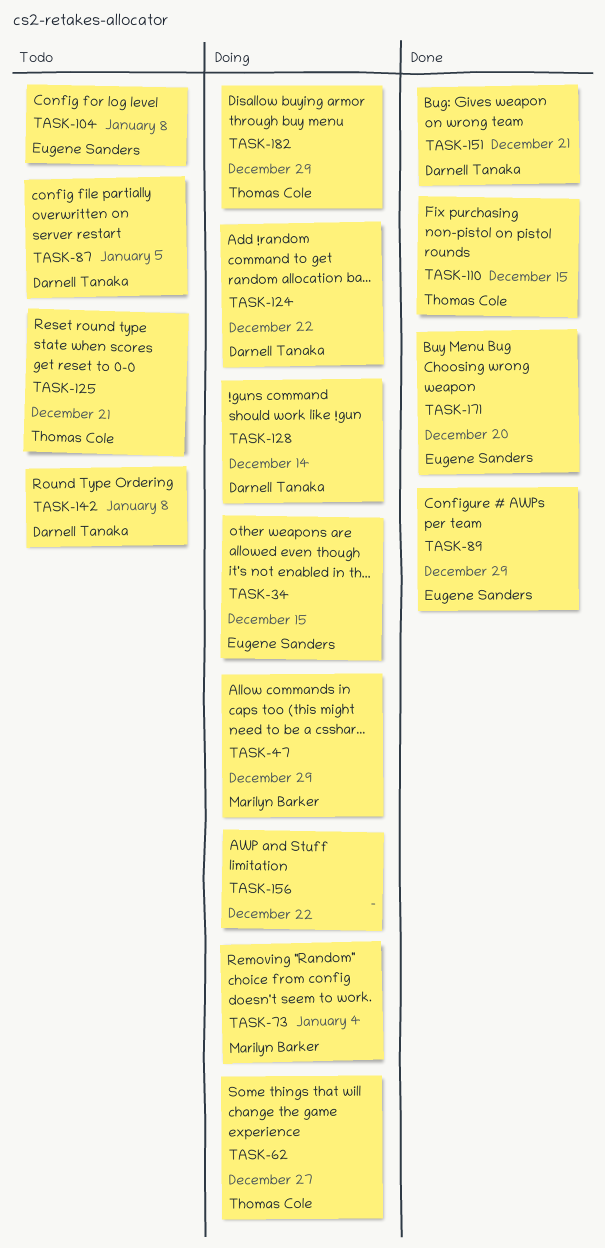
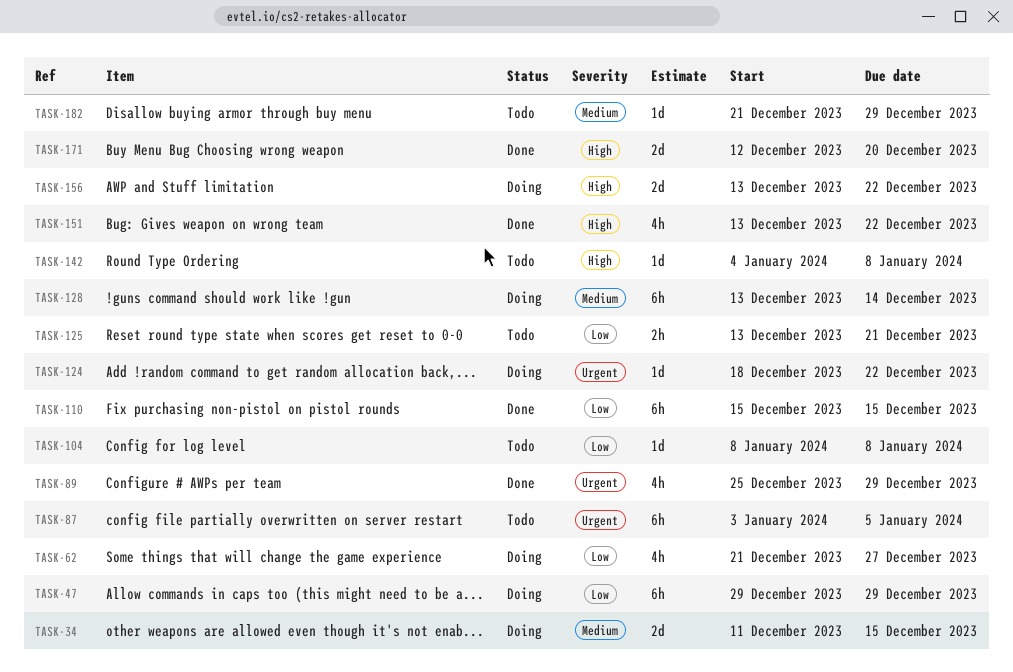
TASK-73: present -> none
TASK-151, due: Dec 21 -> Dec 22
TASK-182, status: Doing -> Todo

